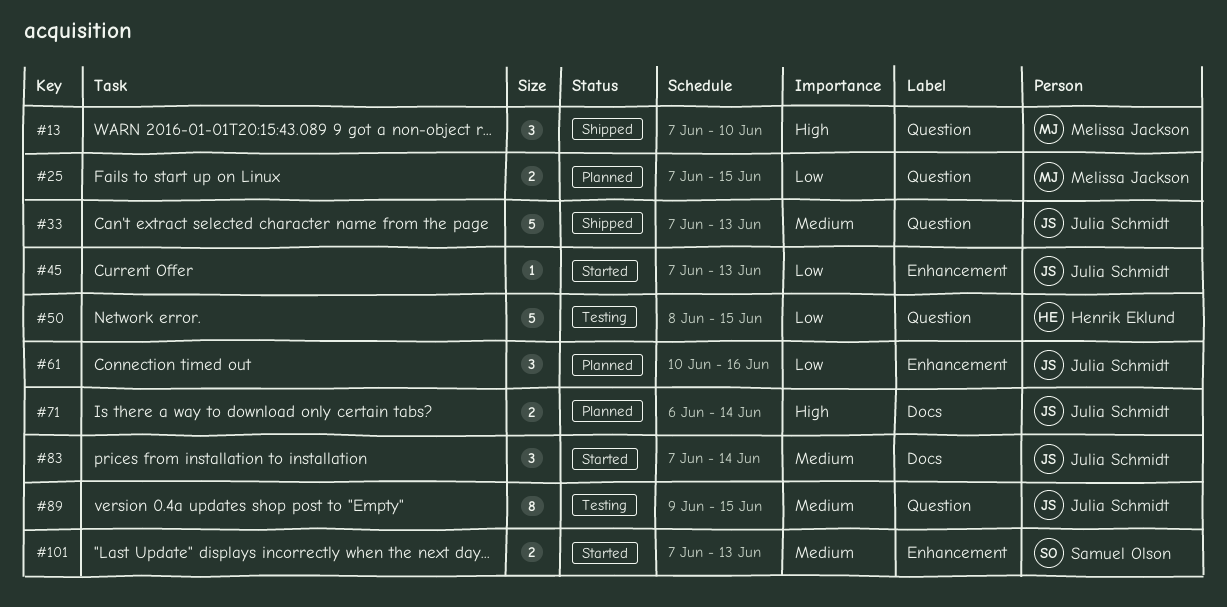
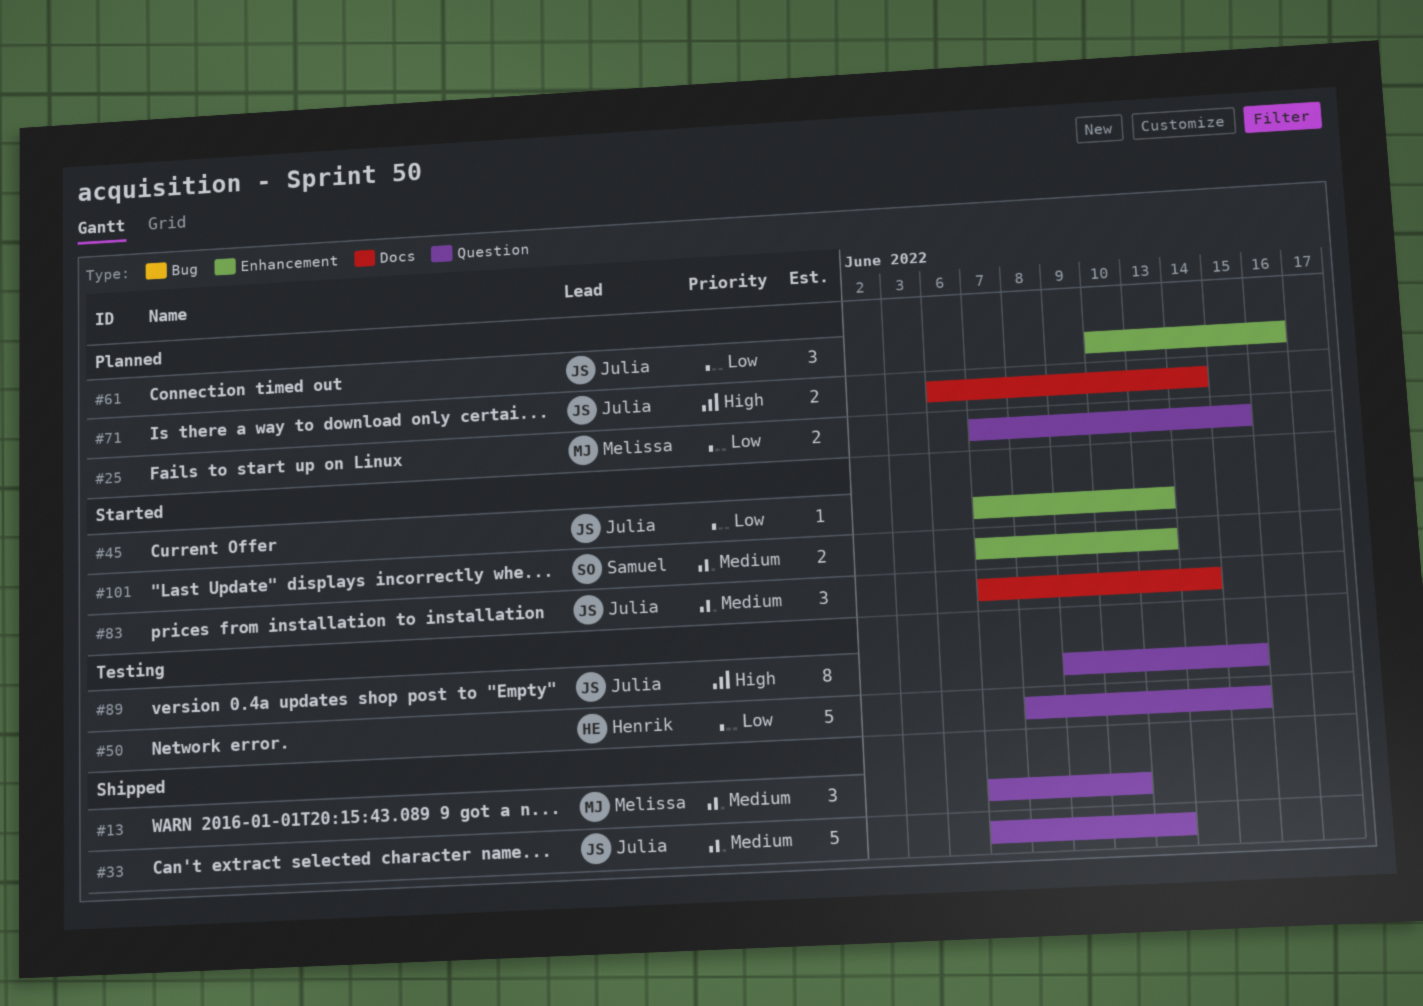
#13, priority: High -> Medium
#89, priority: Medium -> High

